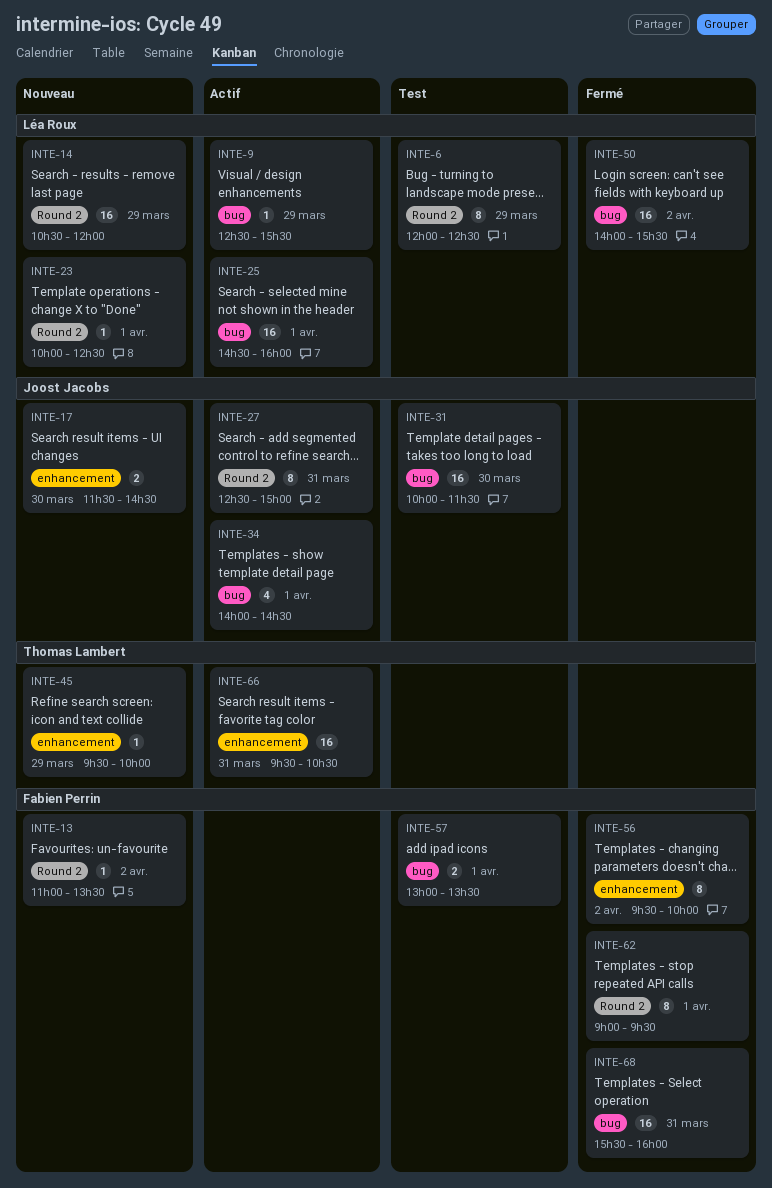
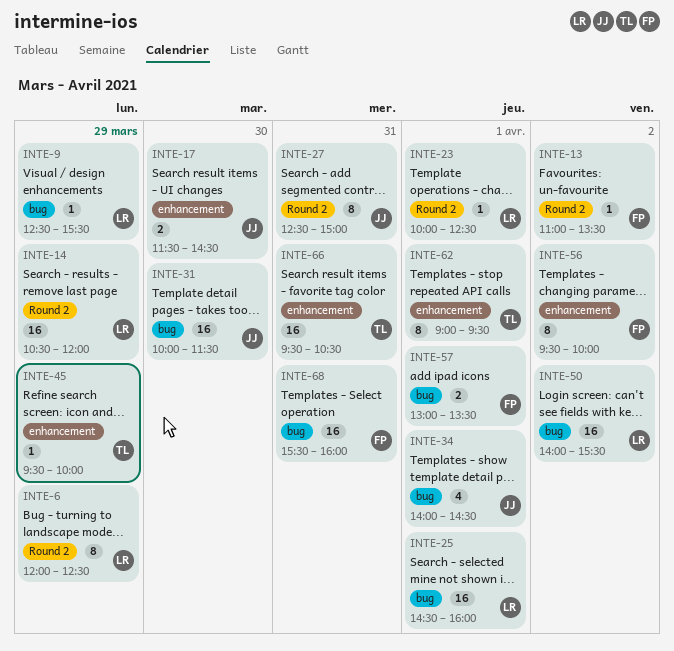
INTE-62, owner: Fabien Perrin -> Thomas Lambert
INTE-62, label: Round 2 -> enhancement

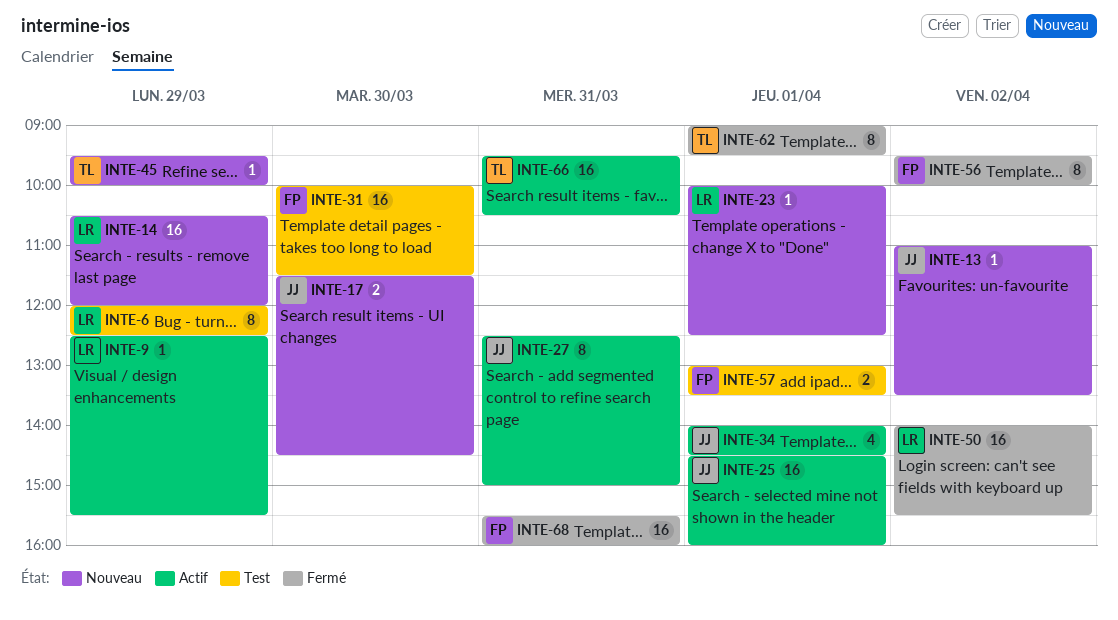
INTE-13, owner: FP -> JJ
INTE-25, owner: LR -> JJ
INTE-31, owner: JJ -> FP

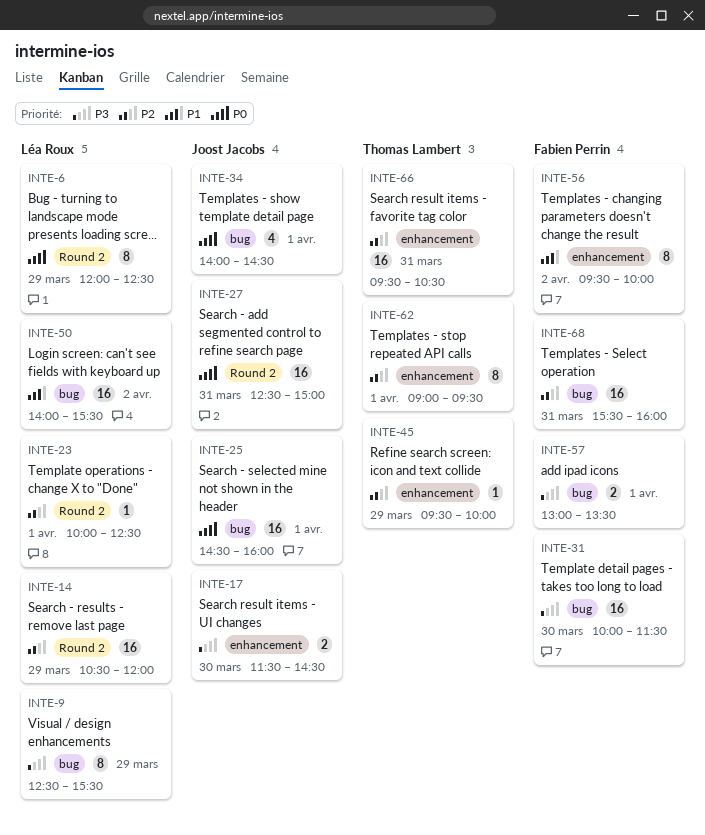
INTE-9, estimate: 1 -> 8
INTE-13: present -> none
INTE-27, estimate: 8 -> 16

